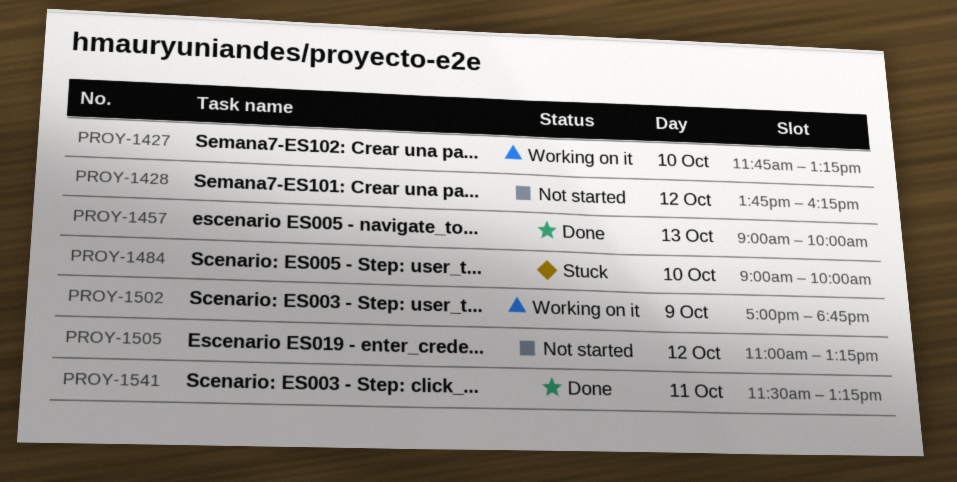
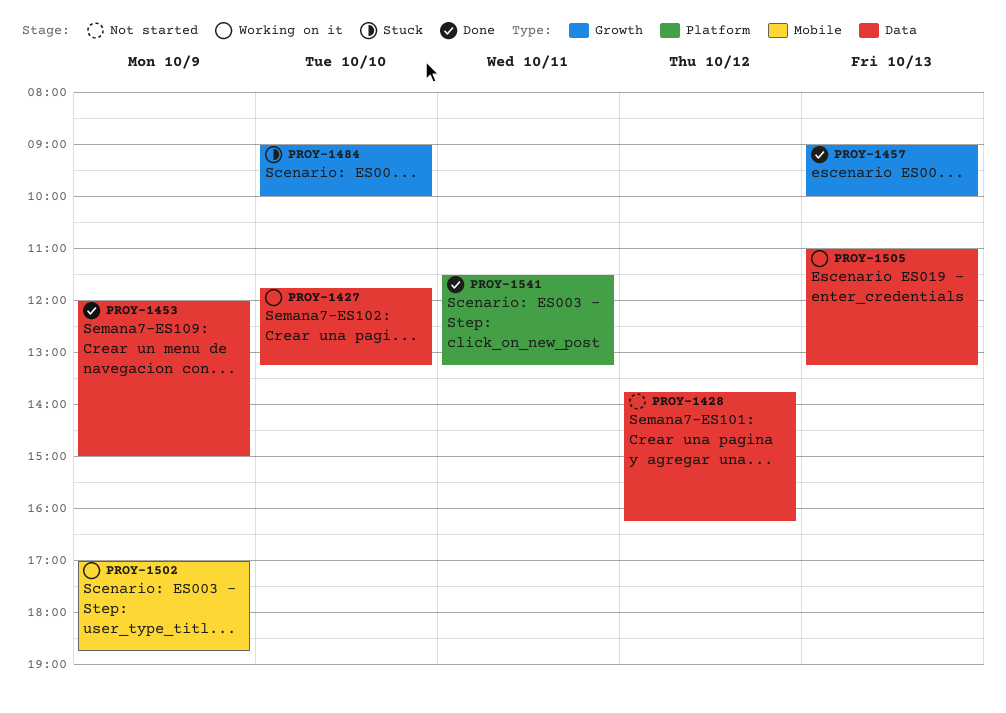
PROY-1453: none -> present
PROY-1505, status: Not started -> Working on it
PROY-1505, day: Oct 12 -> Oct 13

